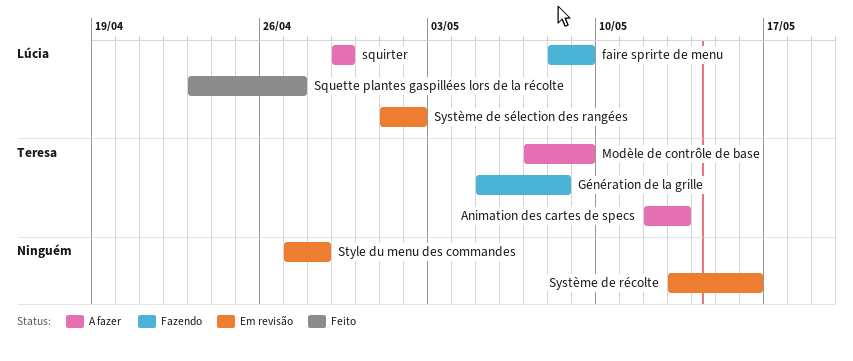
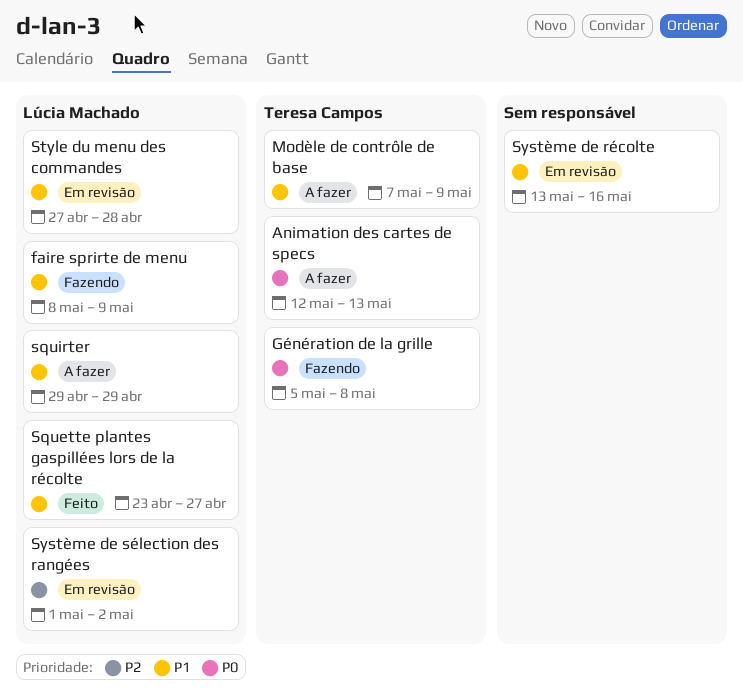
Style du menu des commandes, owner: none -> Lúcia Machado

